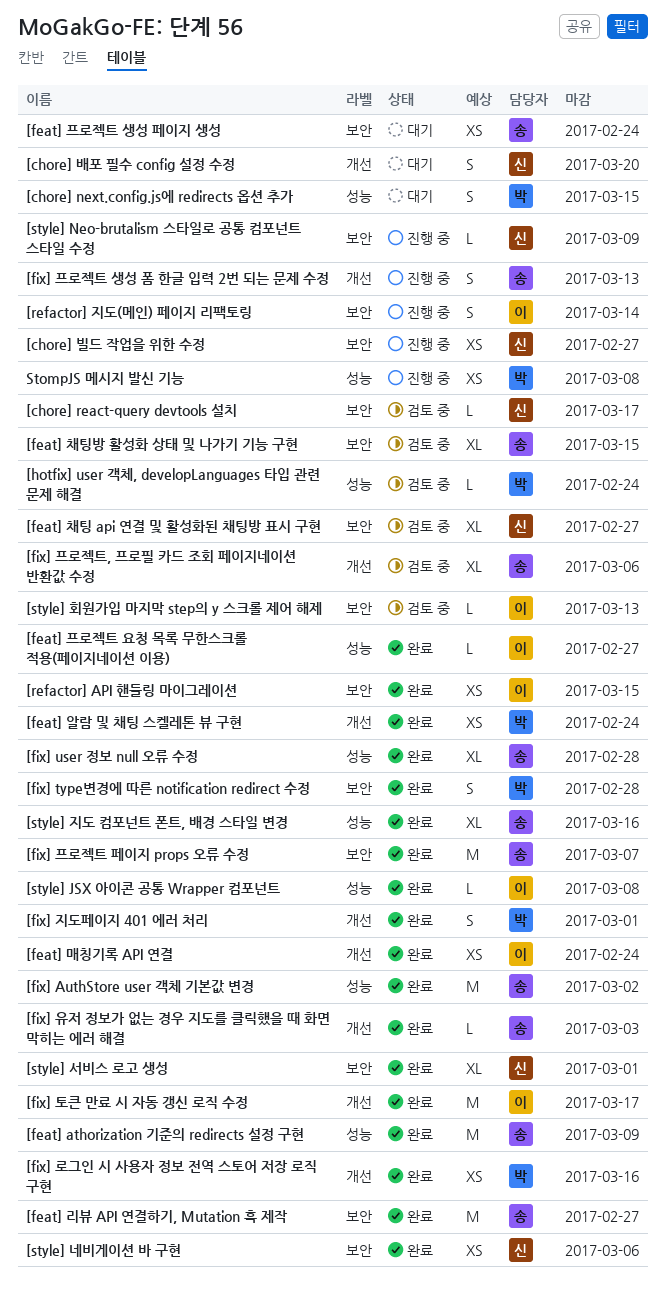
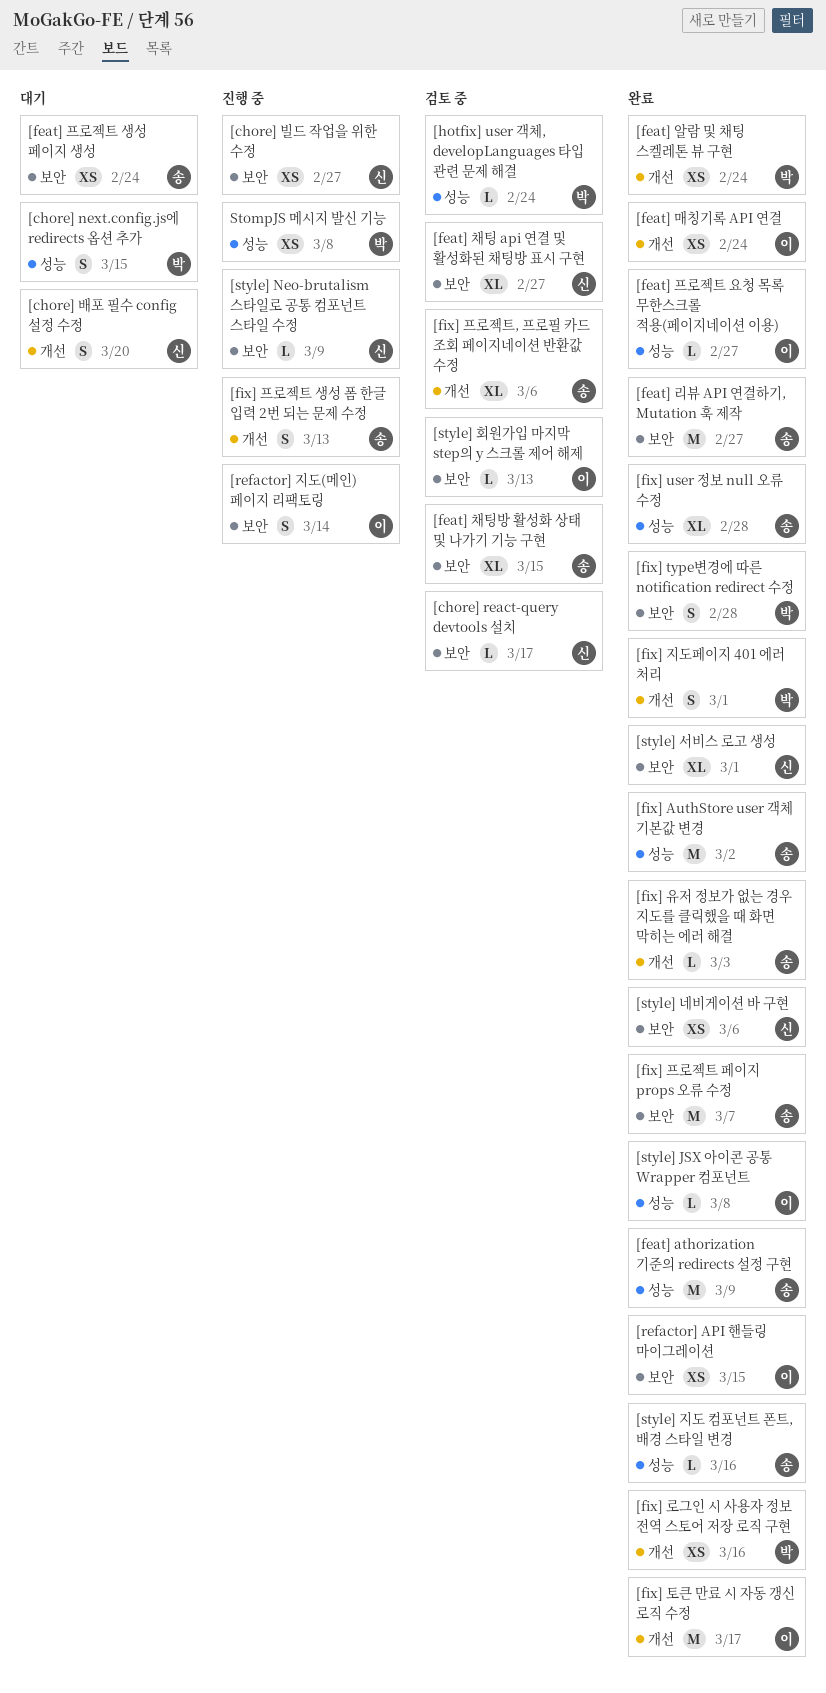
[style] 지도 컴포넌트 폰트, 배경 스타일 변경, estimate: XL -> L

